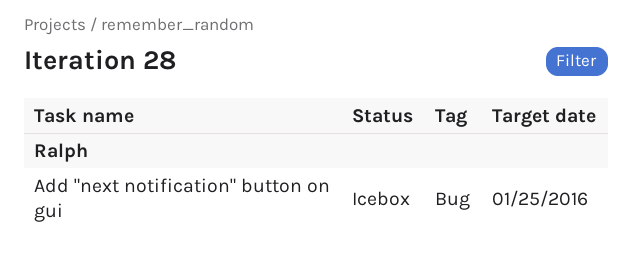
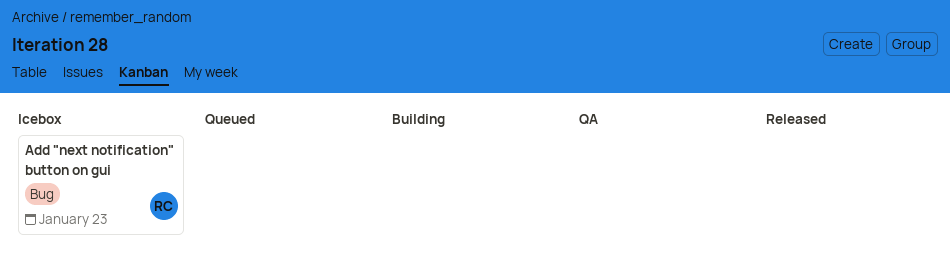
Add "next notification" button on gui, due: Jan 25 -> Jan 23

